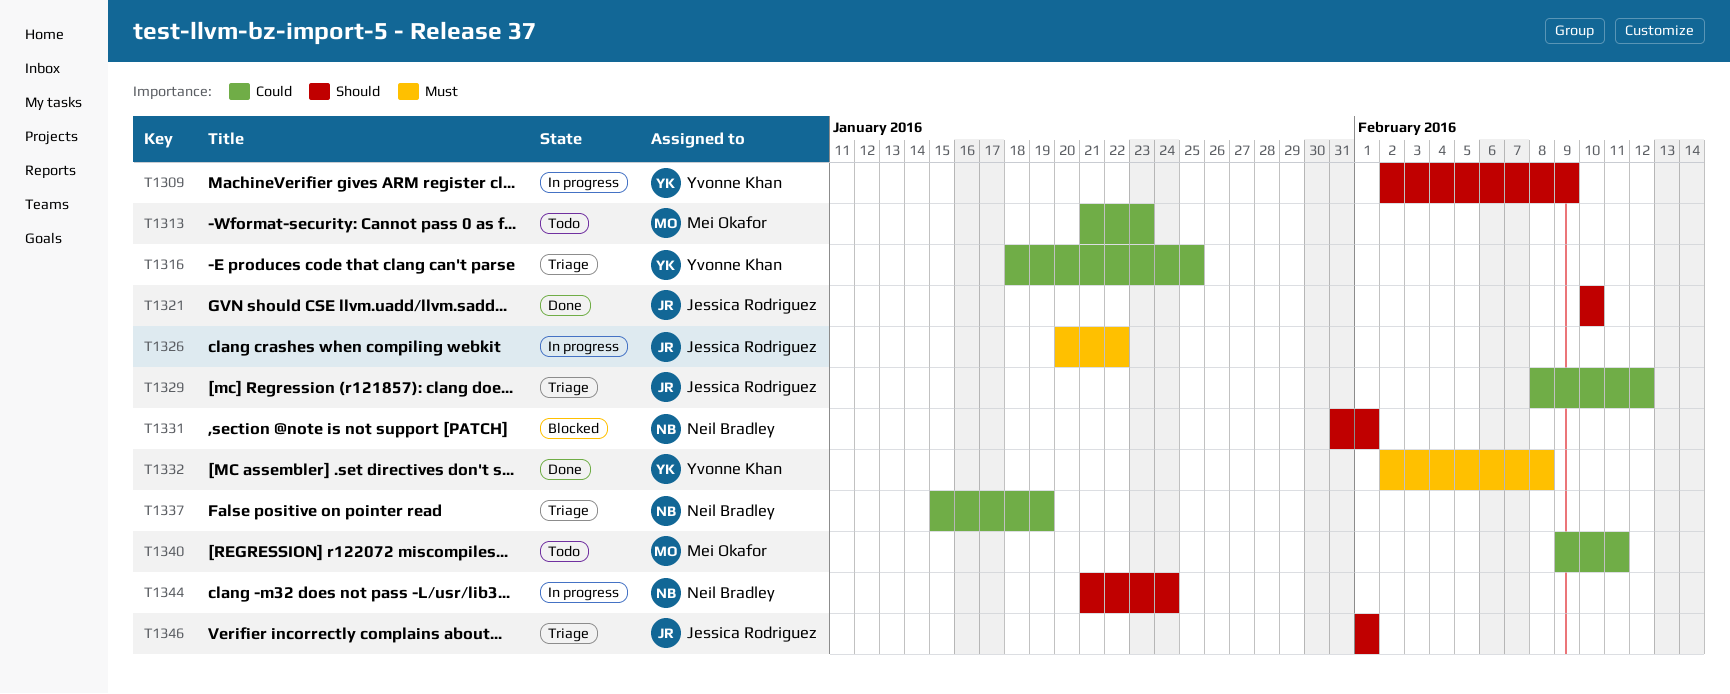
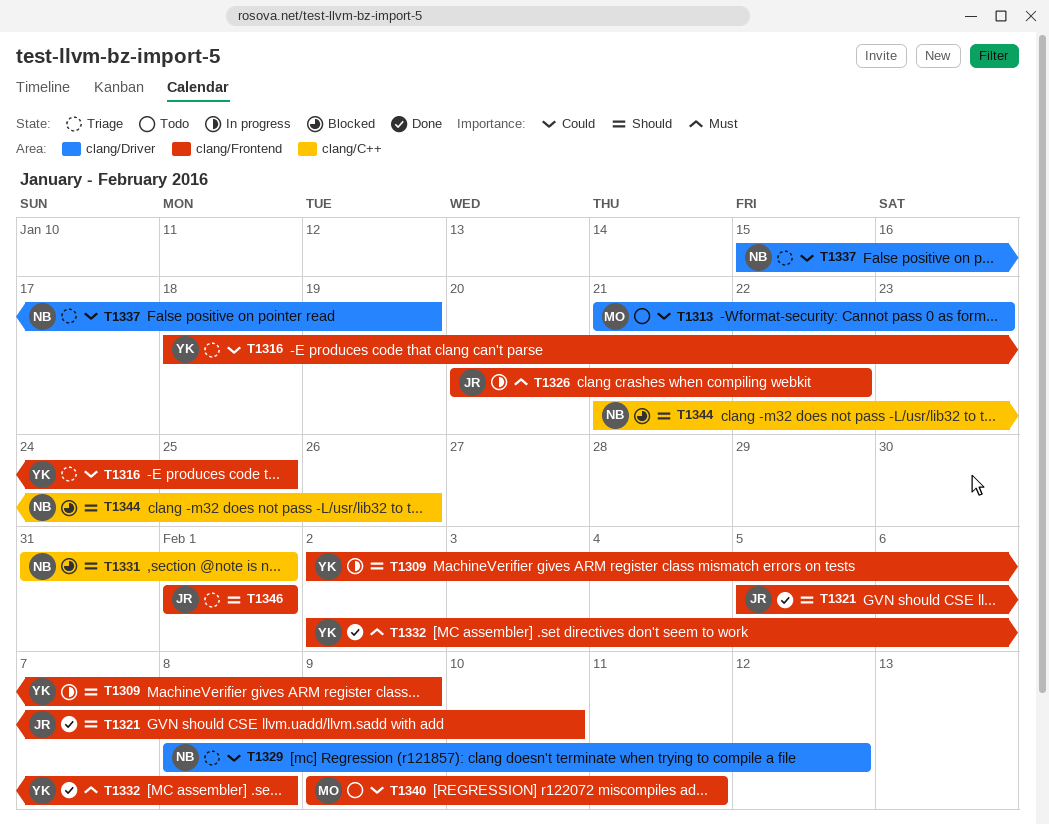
T1321, start: Feb 10 -> Feb 5
T1329, owner: Jessica Rodriguez -> Neil Bradley
T1344, status: In progress -> Blocked
T1344, due: Jan 24 -> Jan 26

